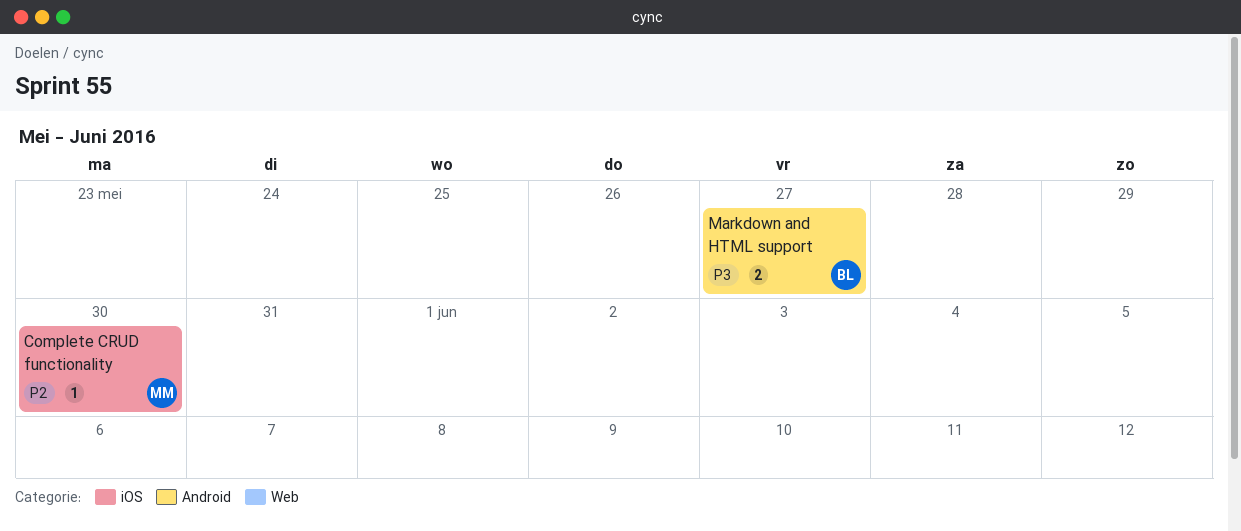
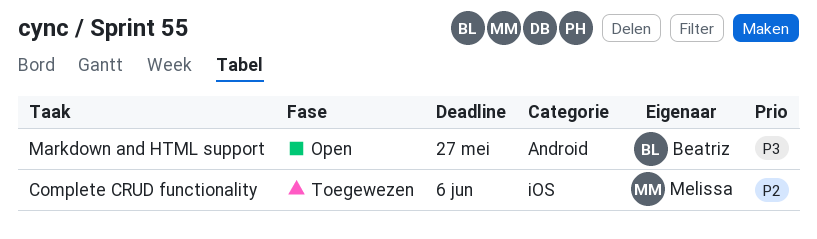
Complete CRUD functionality, due: May 30 -> Jun 6

